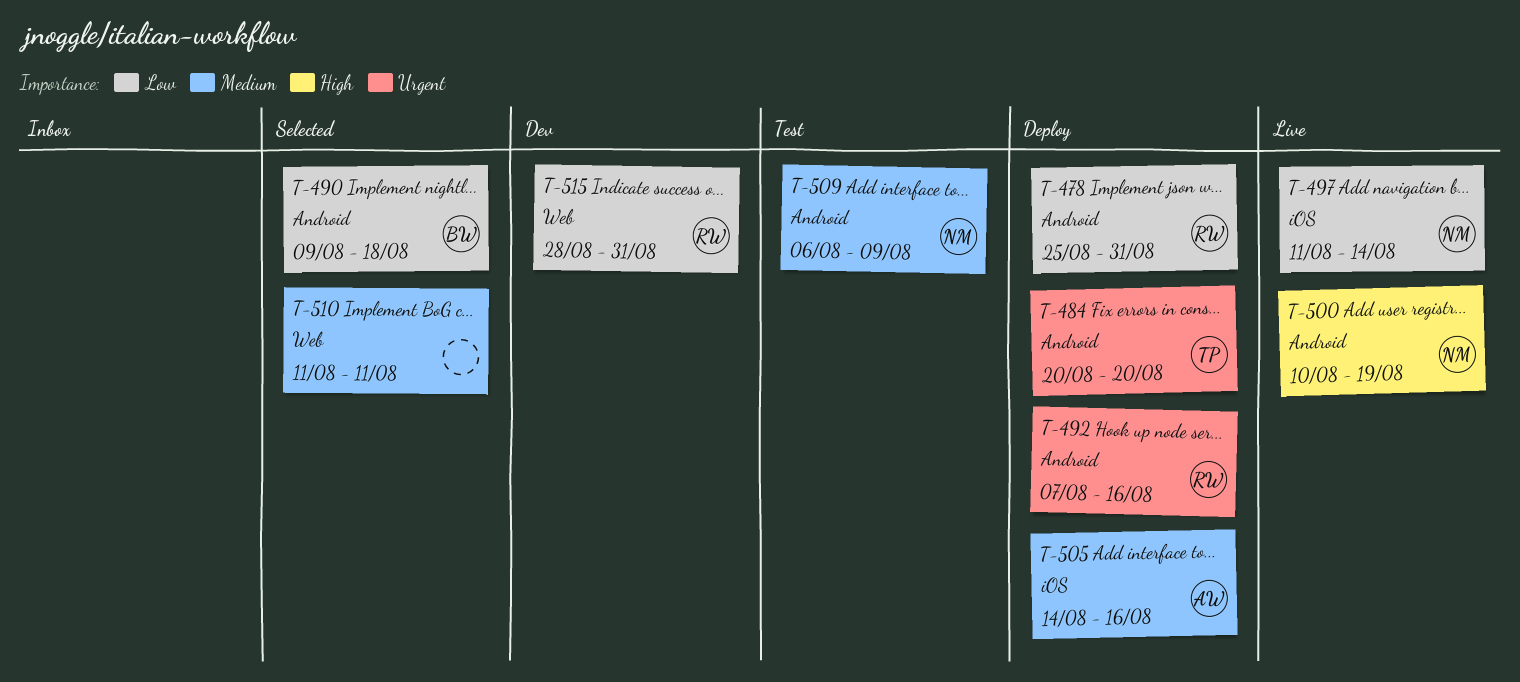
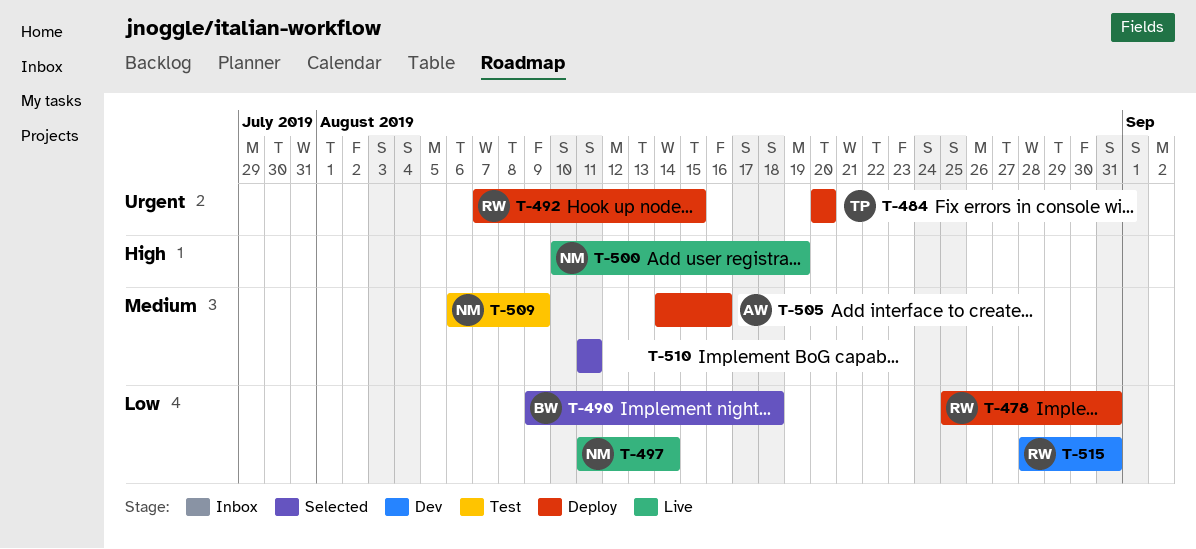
T-492, due: Aug 16 -> Aug 15

